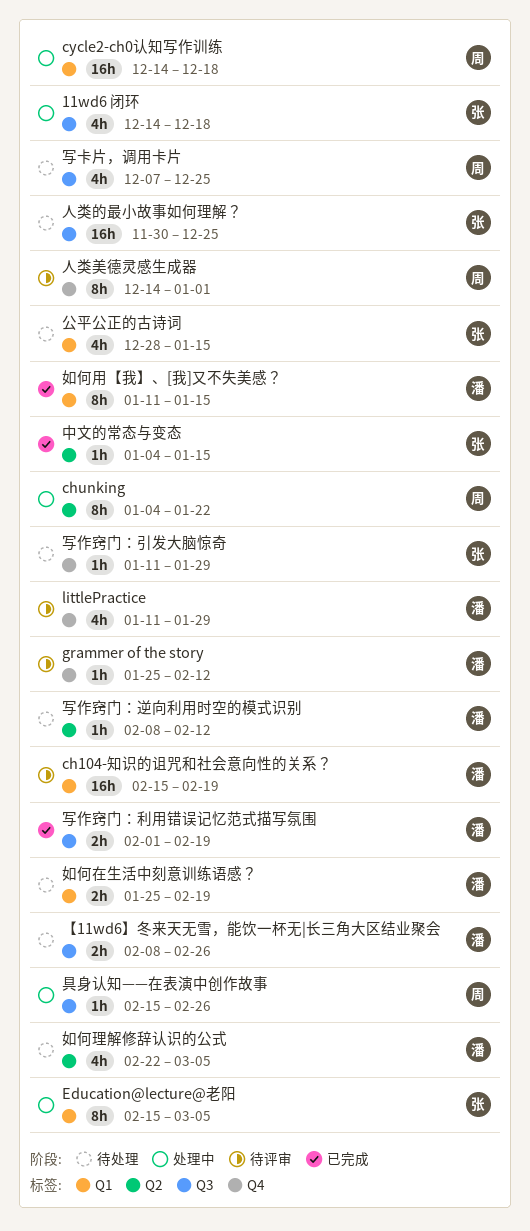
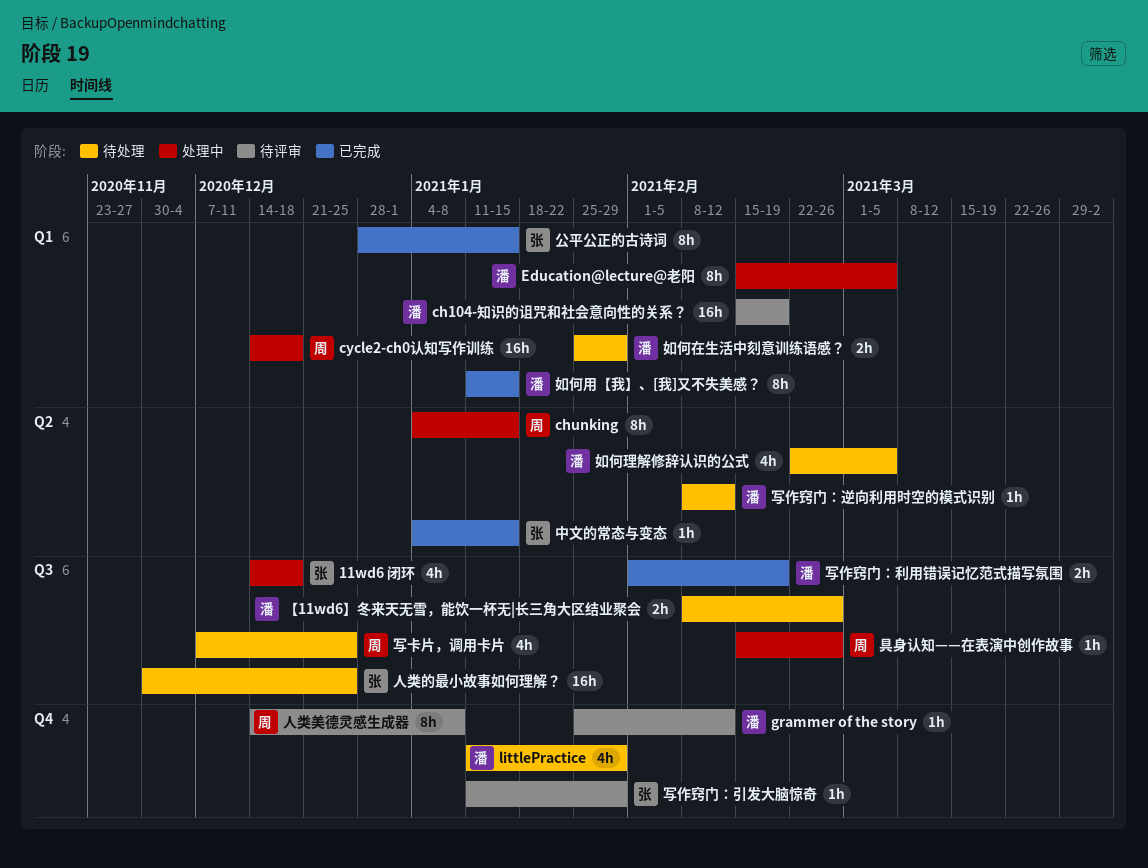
chunking, due: Jan 22 -> Jan 15
Education@lecture@老阳, owner: 张 -> 潘
littlePractice, status: 待评审 -> 待处理
人类美德灵感生成器, due: Jan 1 -> Jan 8
公平公正的古诗词, status: 待处理 -> 已完成
公平公正的古诗词, estimate: 4h -> 8h
写作窍门：引发大脑惊奇, status: 待处理 -> 待评审
如何在生活中刻意训练语感？, due: Feb 19 -> Jan 29

